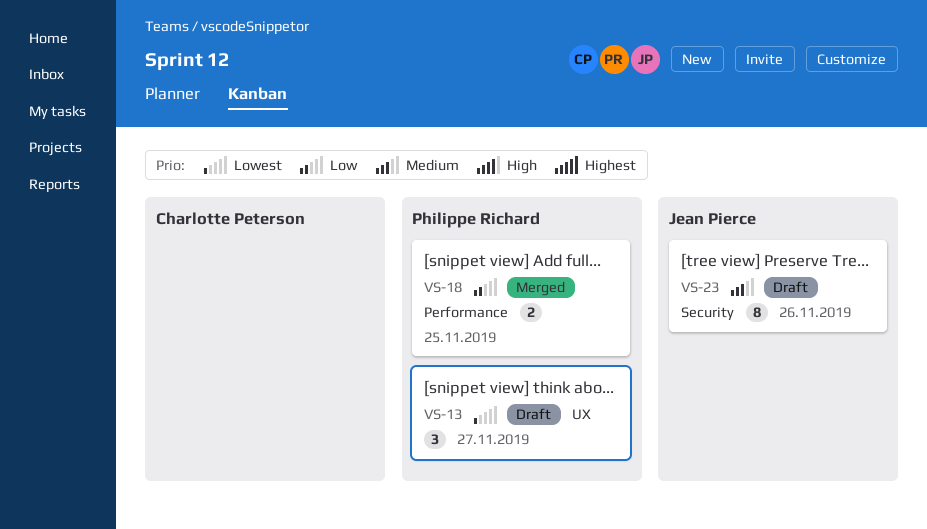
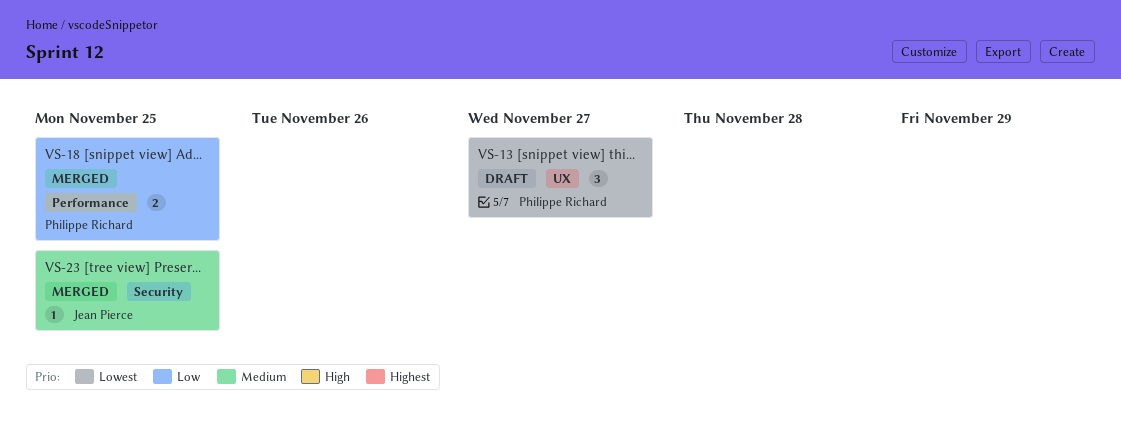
VS-23, status: Draft -> Merged
VS-23, estimate: 8 -> 1
VS-23, due: Nov 26 -> Nov 25

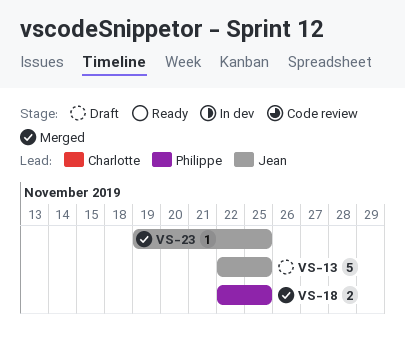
VS-13, owner: Philippe Richard -> Jean Pierce
VS-13, estimate: 3 -> 5
VS-13, due: Nov 27 -> Nov 25

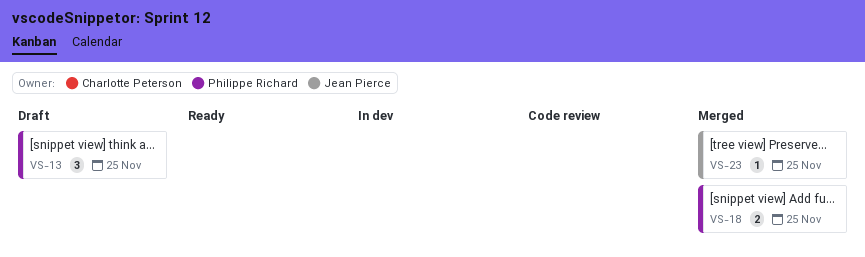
VS-13, owner: Jean Pierce -> Philippe Richard
VS-13, estimate: 5 -> 3

